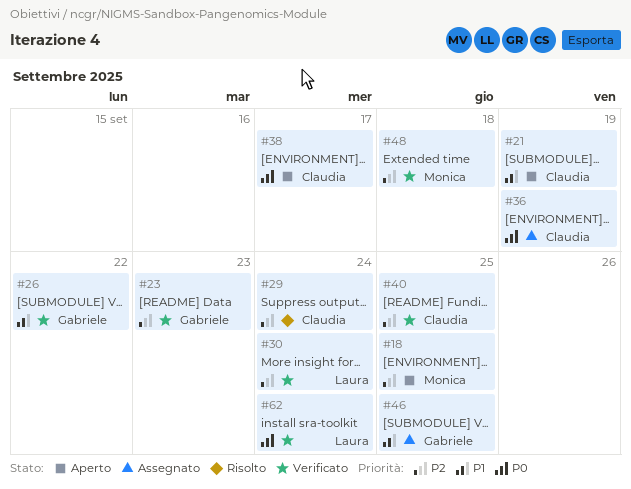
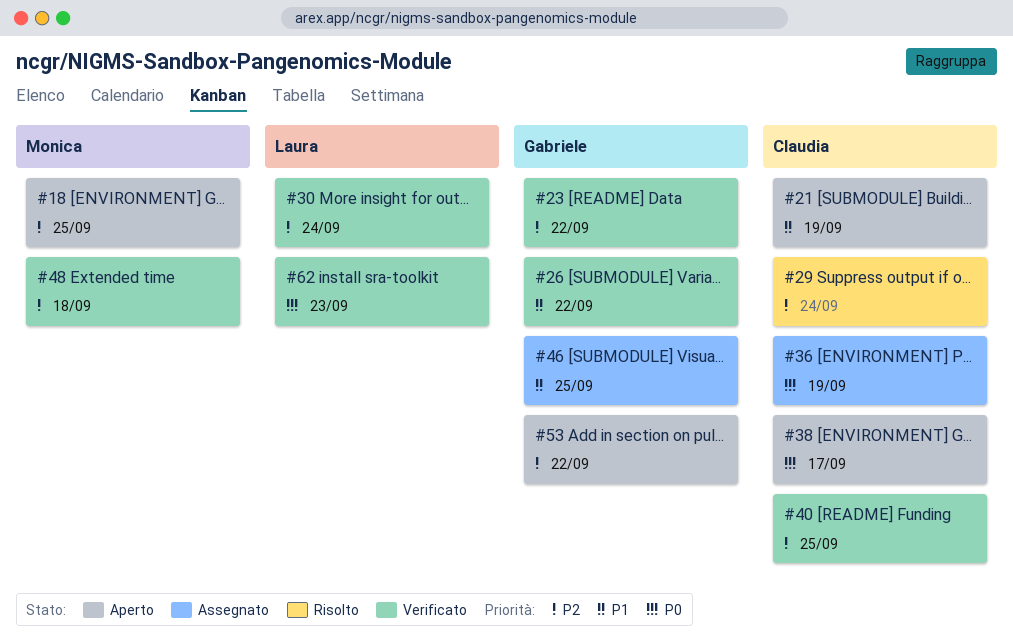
#23, due: Sep 23 -> Sep 22
#53: none -> present
#62, due: Sep 24 -> Sep 23

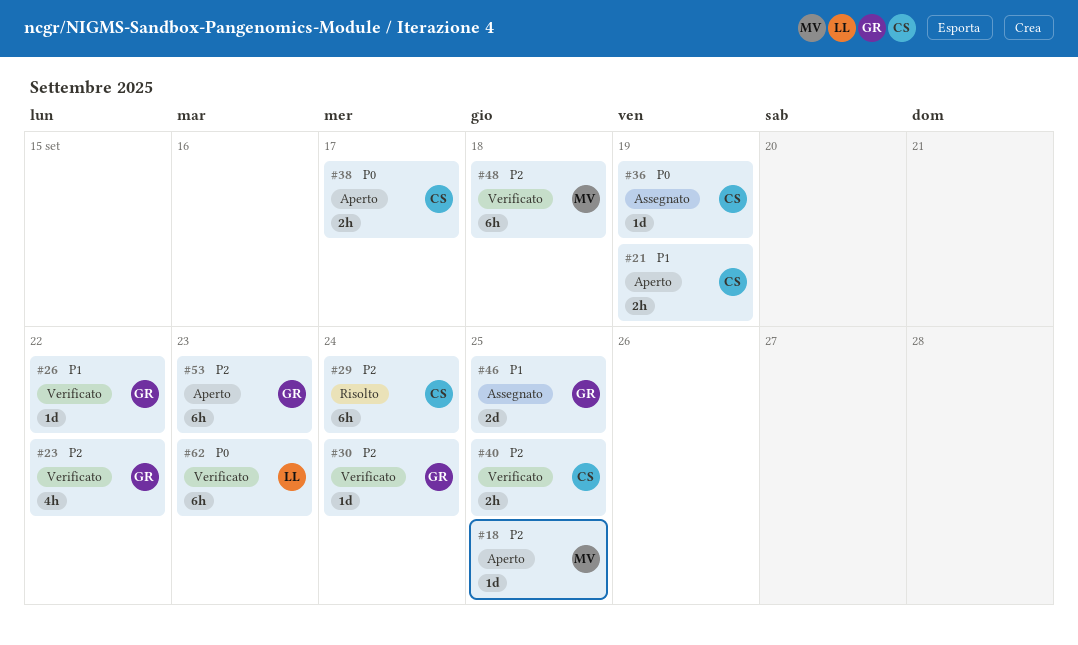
#30, owner: Laura -> Gabriele
#53, due: Sep 22 -> Sep 23

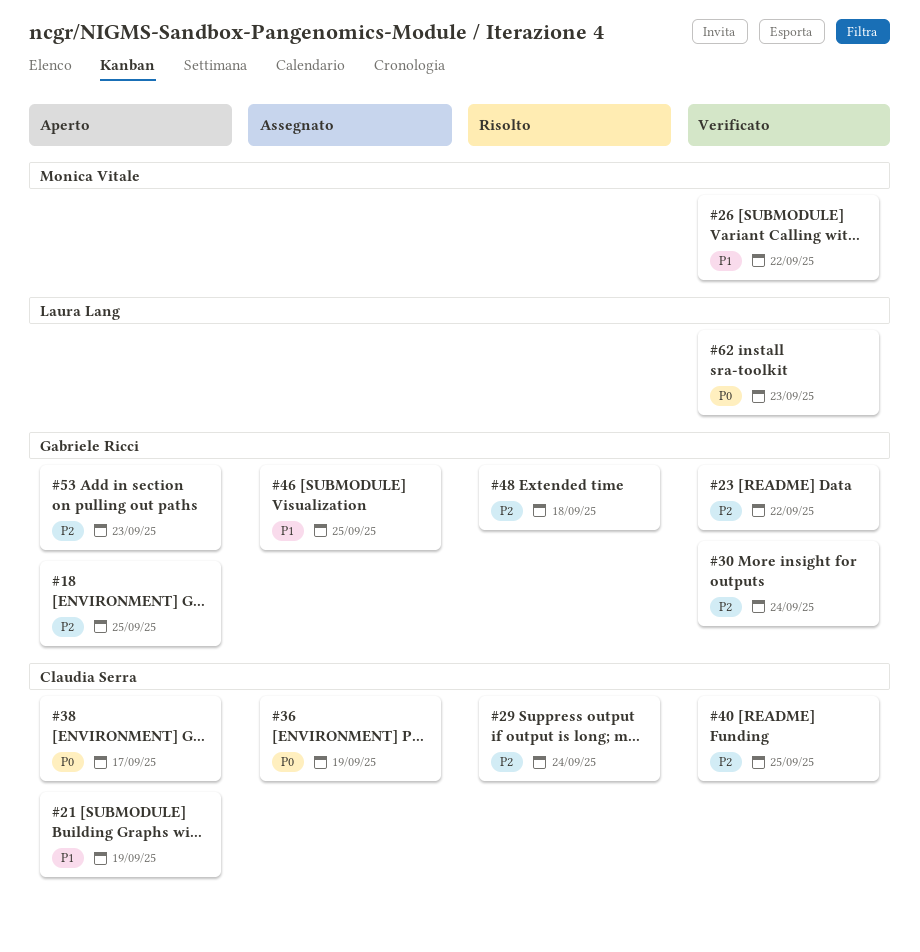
#18, owner: Monica Vitale -> Gabriele Ricci
#26, owner: Gabriele Ricci -> Monica Vitale
#48, status: Verificato -> Risolto
#48, owner: Monica Vitale -> Gabriele Ricci

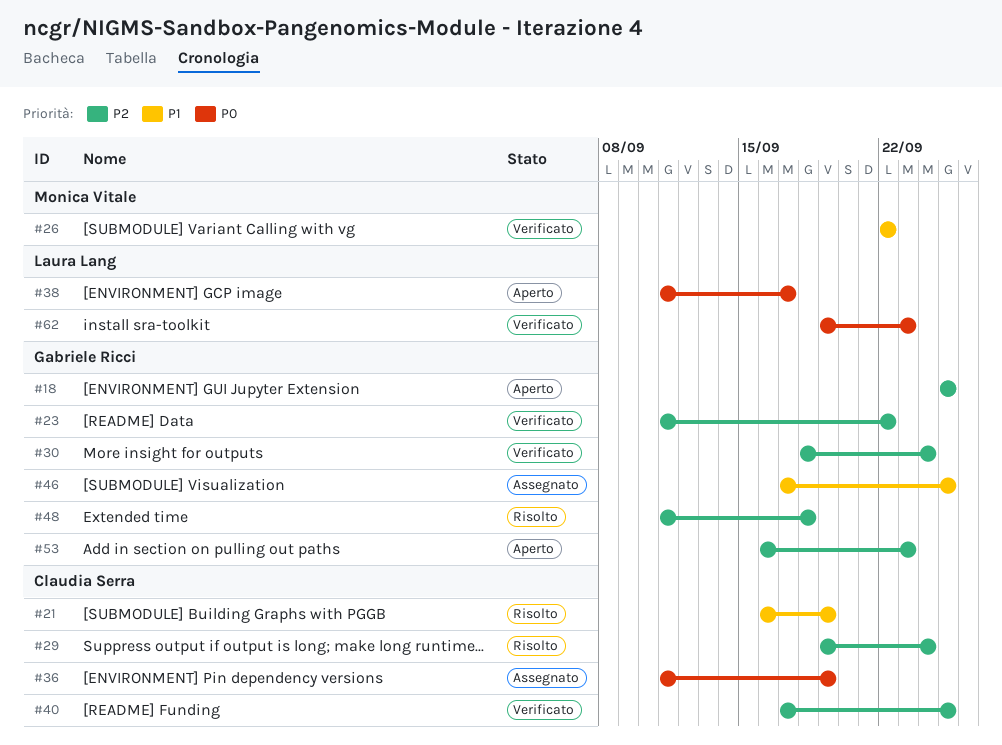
#21, status: Aperto -> Risolto
#38, owner: Claudia Serra -> Laura Lang

